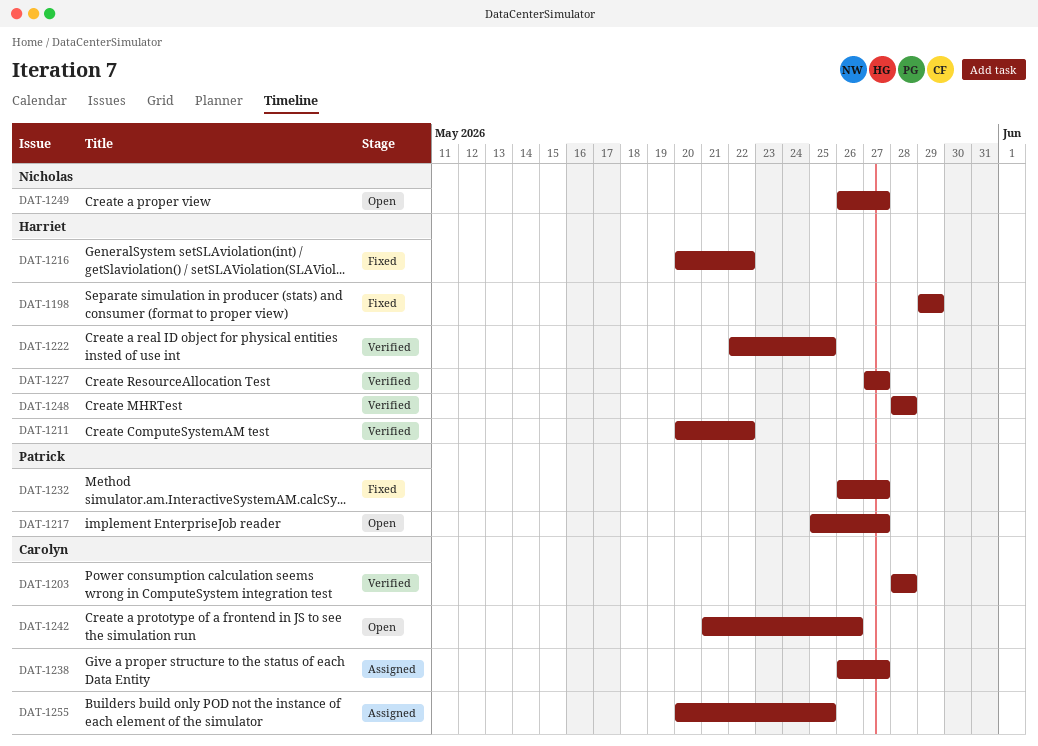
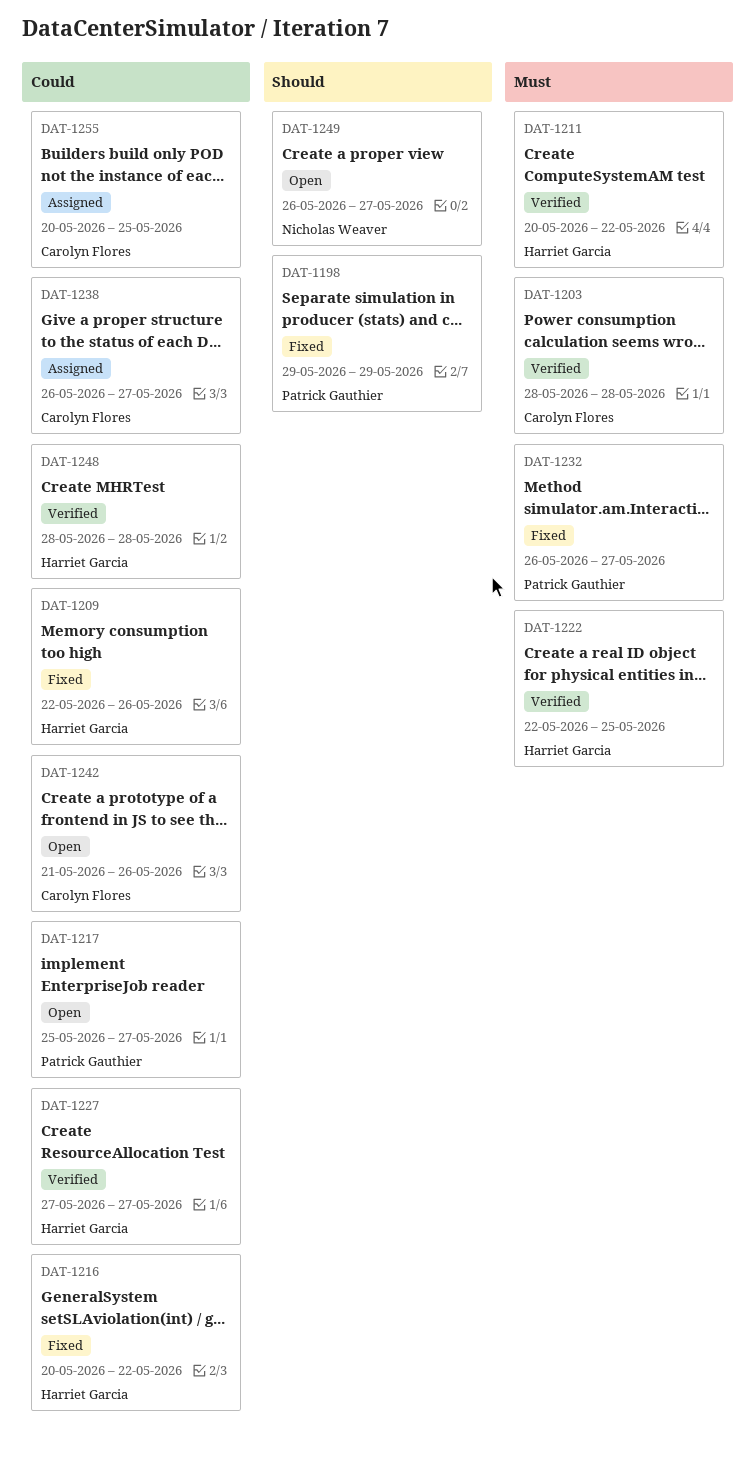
DAT-1198, owner: Harriet Garcia -> Patrick Gauthier
DAT-1209: none -> present

